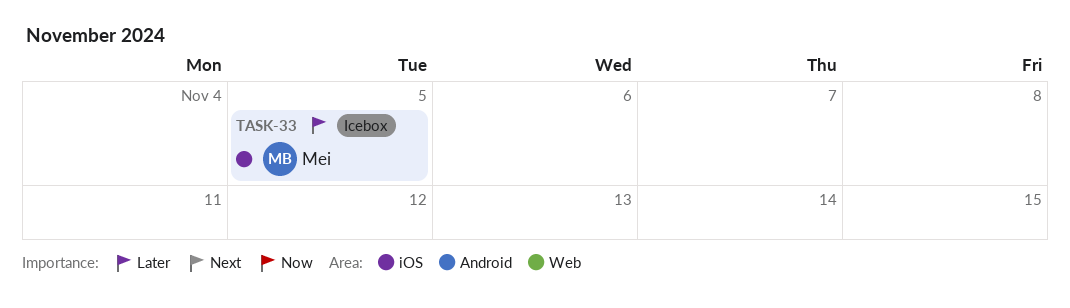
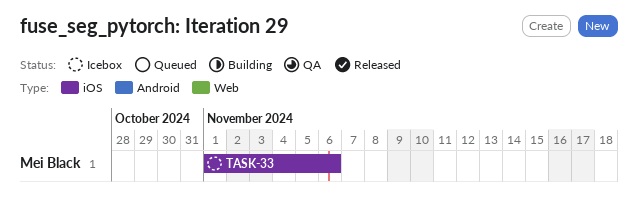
TASK-33, due: Nov 5 -> Nov 6

